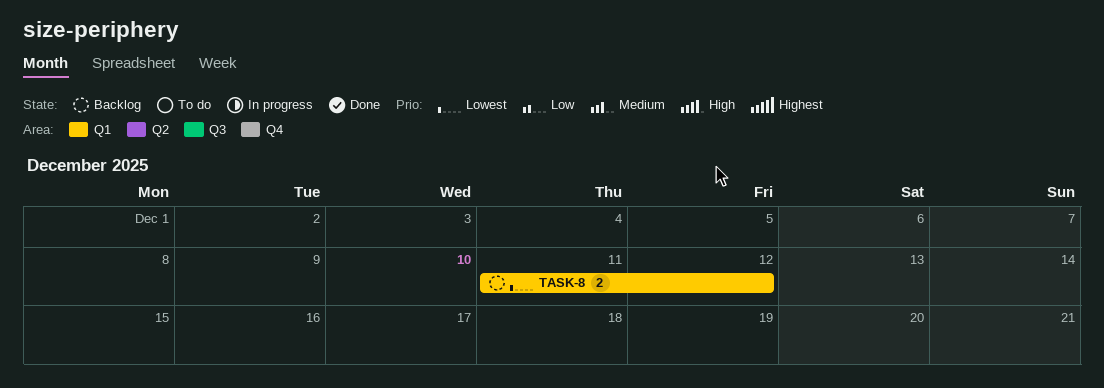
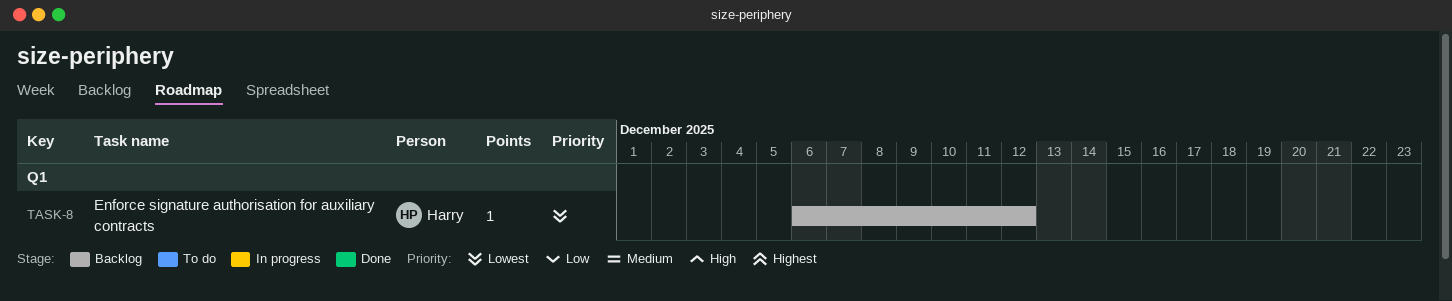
TASK-8, estimate: 2 -> 1
TASK-8, start: Dec 11 -> Dec 6

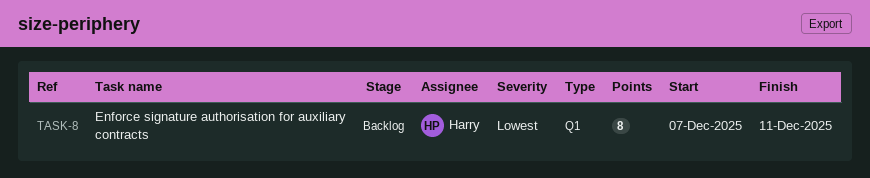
TASK-8, estimate: 1 -> 8
TASK-8, start: Dec 6 -> Dec 7
TASK-8, due: Dec 12 -> Dec 11

